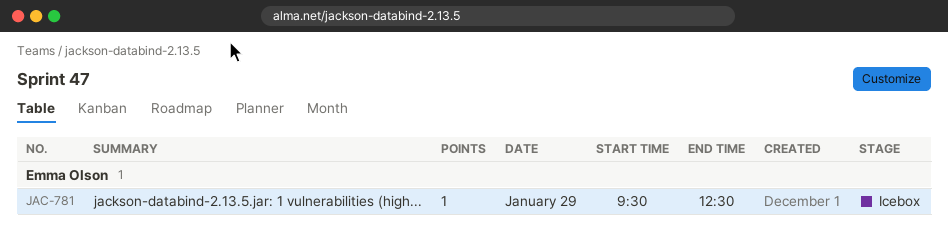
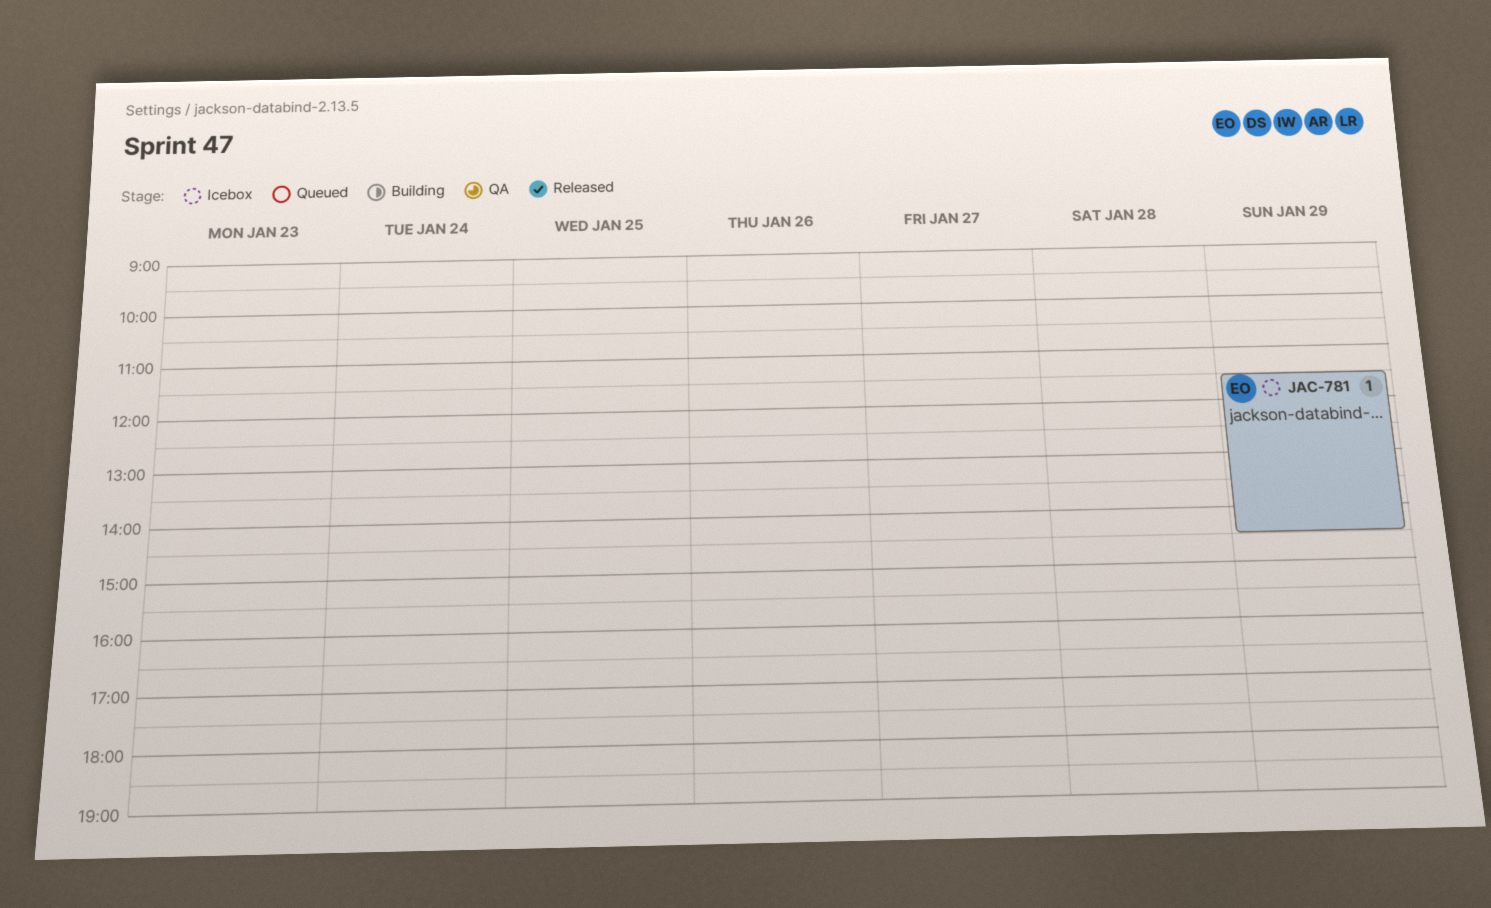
JAC-781, begins: 09:30 -> 11:30
JAC-781, ends: 12:30 -> 14:30

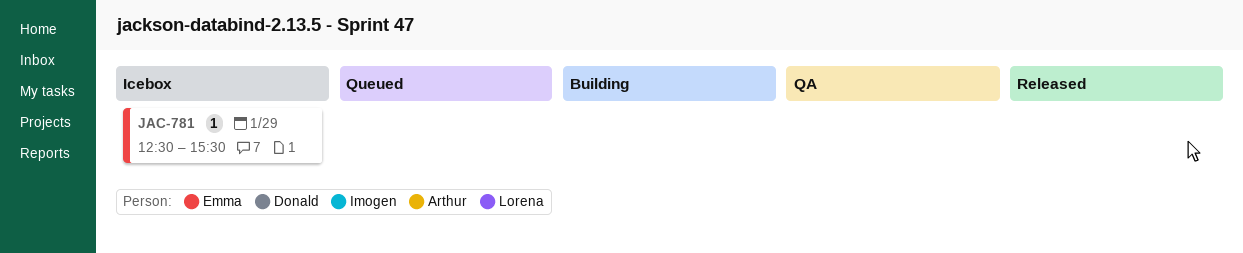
JAC-781, begins: 11:30 -> 12:30
JAC-781, ends: 14:30 -> 15:30

